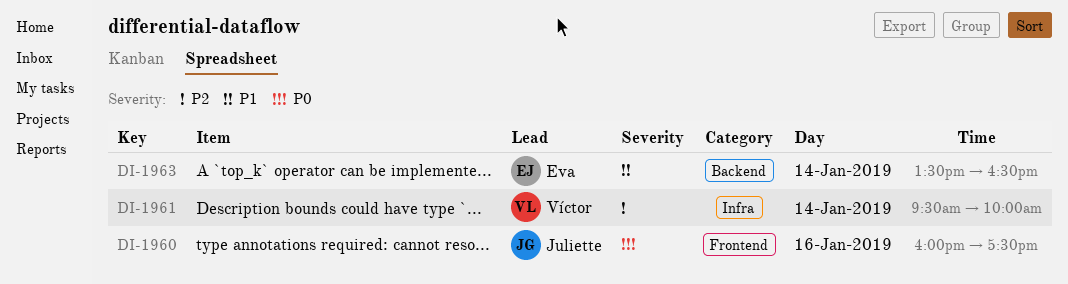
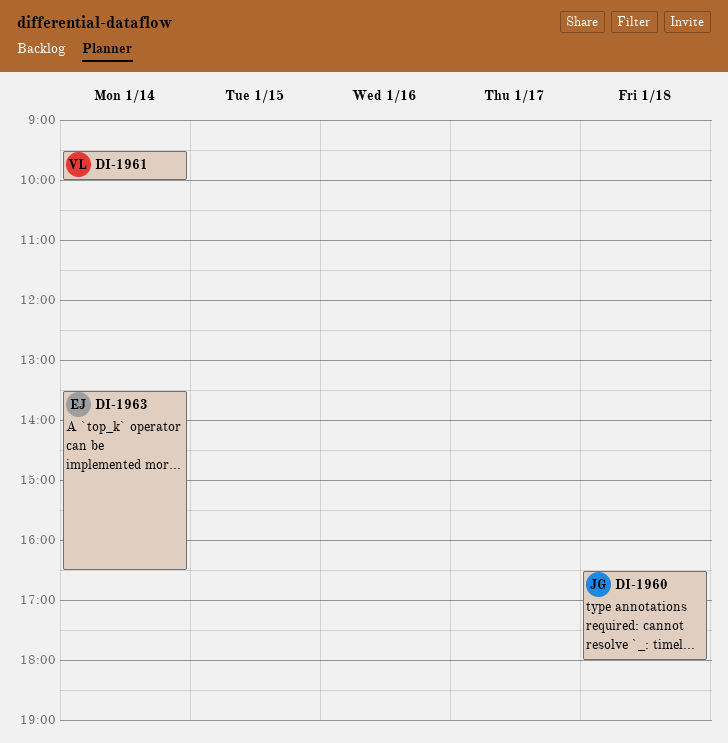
DI-1960, day: Jan 16 -> Jan 18
DI-1960, begins: 16:00 -> 16:30
DI-1960, ends: 17:30 -> 18:00

